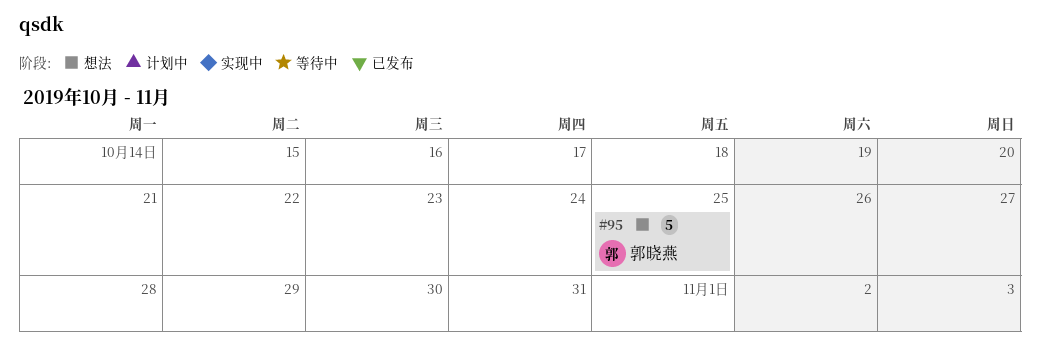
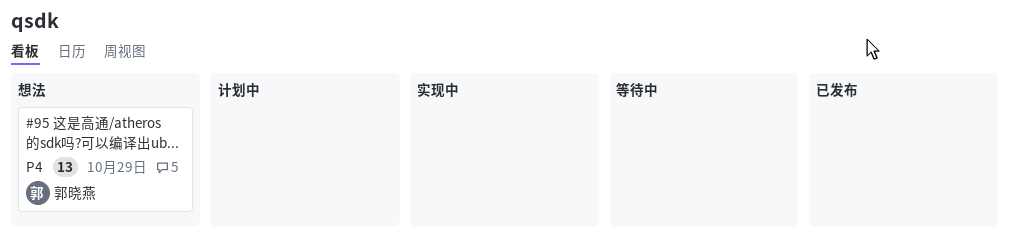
#95, estimate: 5 -> 13
#95, due: Oct 25 -> Oct 29

